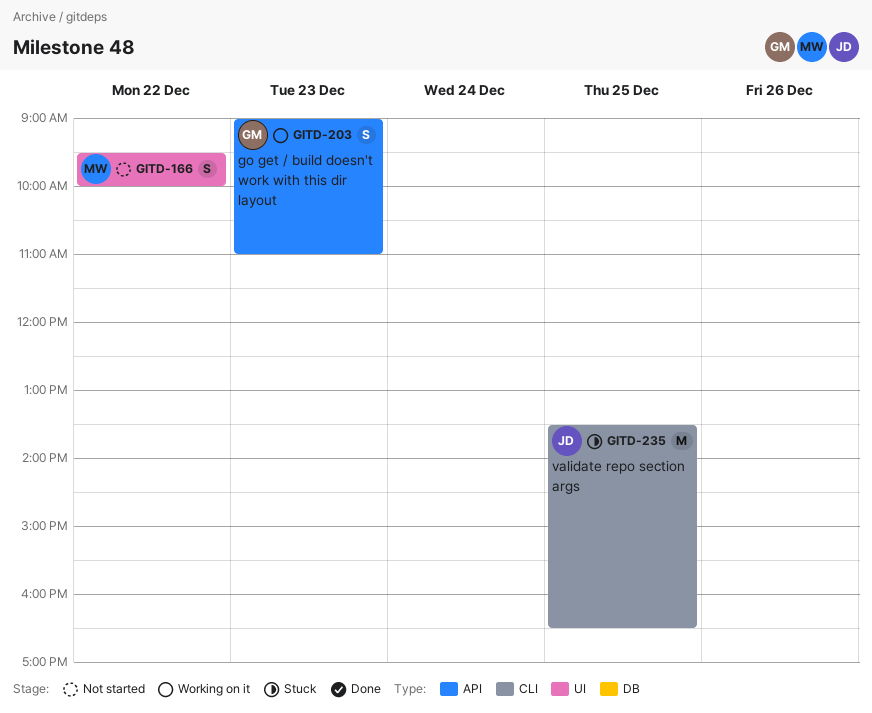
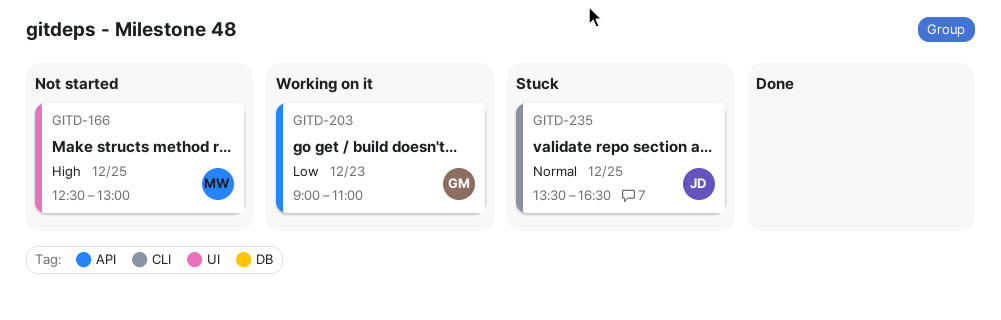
GITD-166, day: Dec 22 -> Dec 25
GITD-166, begins: 09:30 -> 12:30
GITD-166, ends: 10:00 -> 13:00

